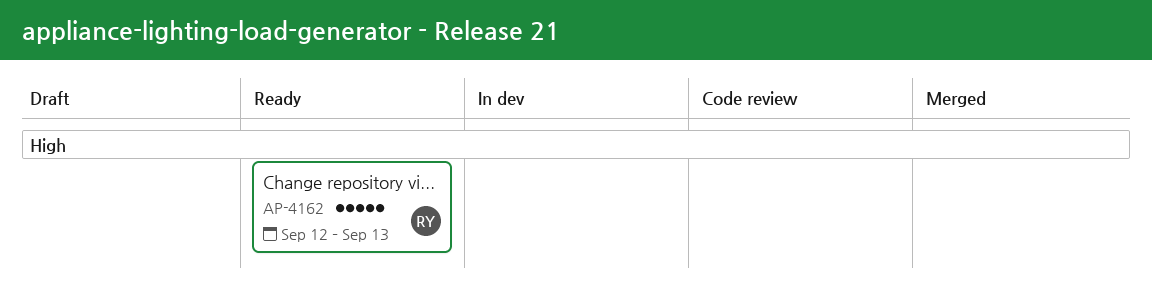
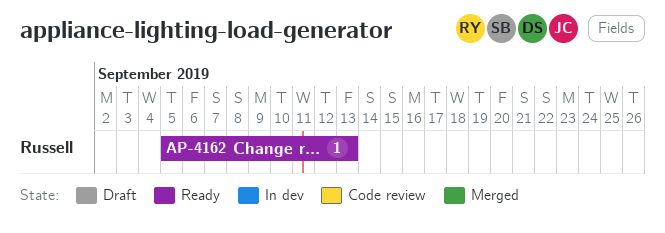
AP-4162, estimate: 5 -> 1
AP-4162, start: Sep 12 -> Sep 5

